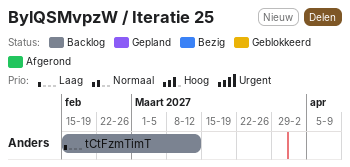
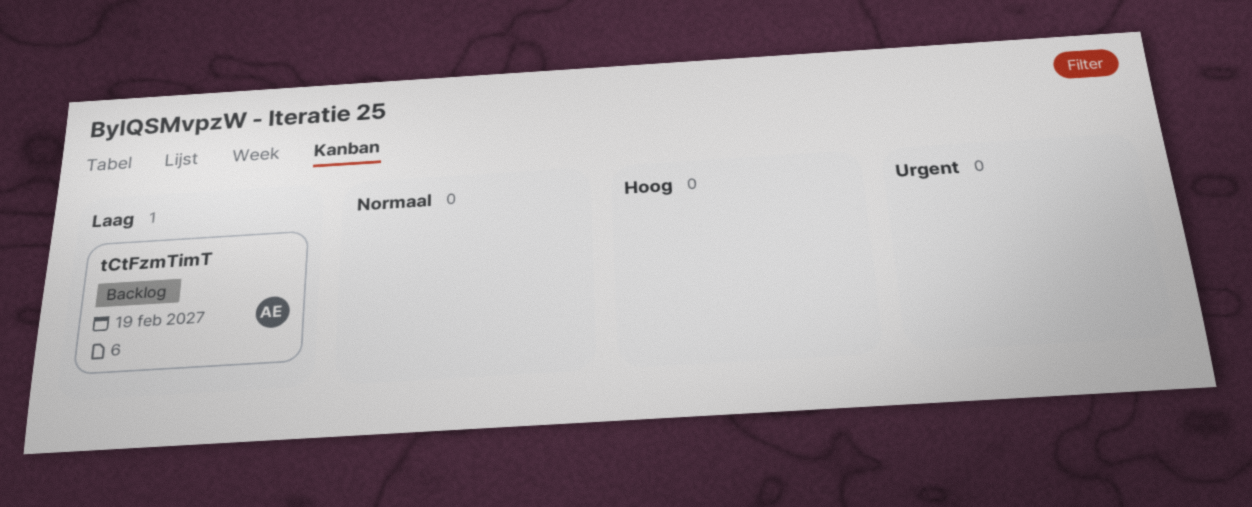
tCtFzmTimT, due: Mar 12 -> Feb 19

